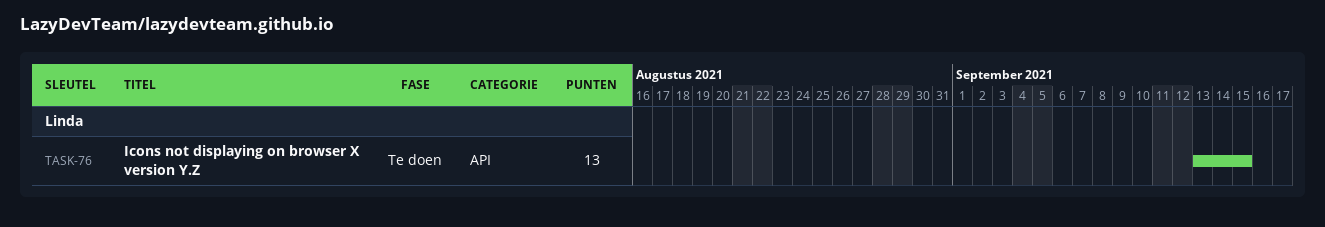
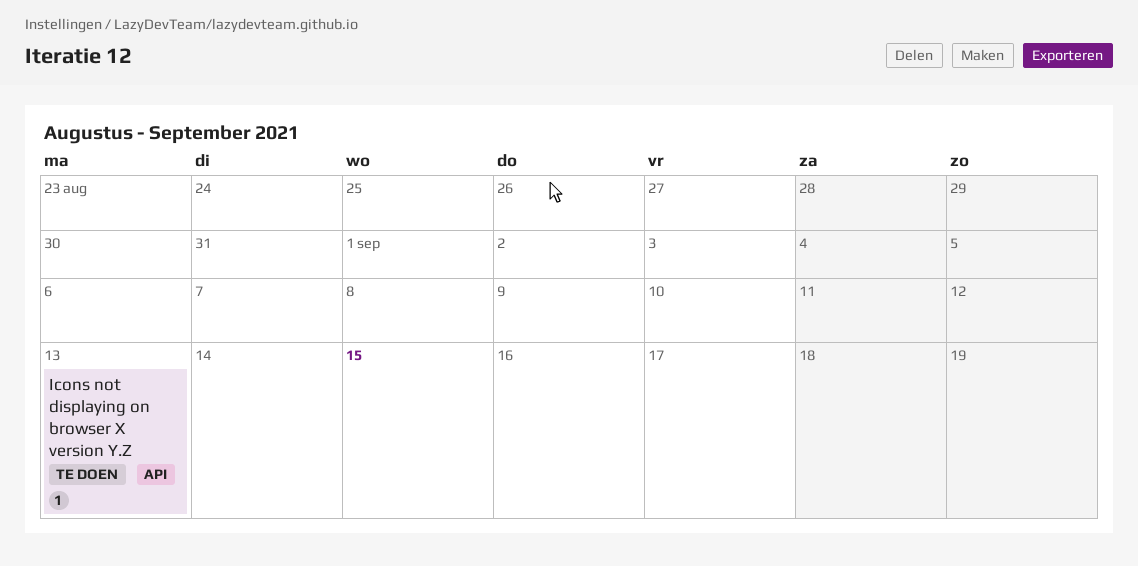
Icons not displaying on browser X version Y.Z, estimate: 13 -> 1
Icons not displaying on browser X version Y.Z, due: Sep 15 -> Sep 13

